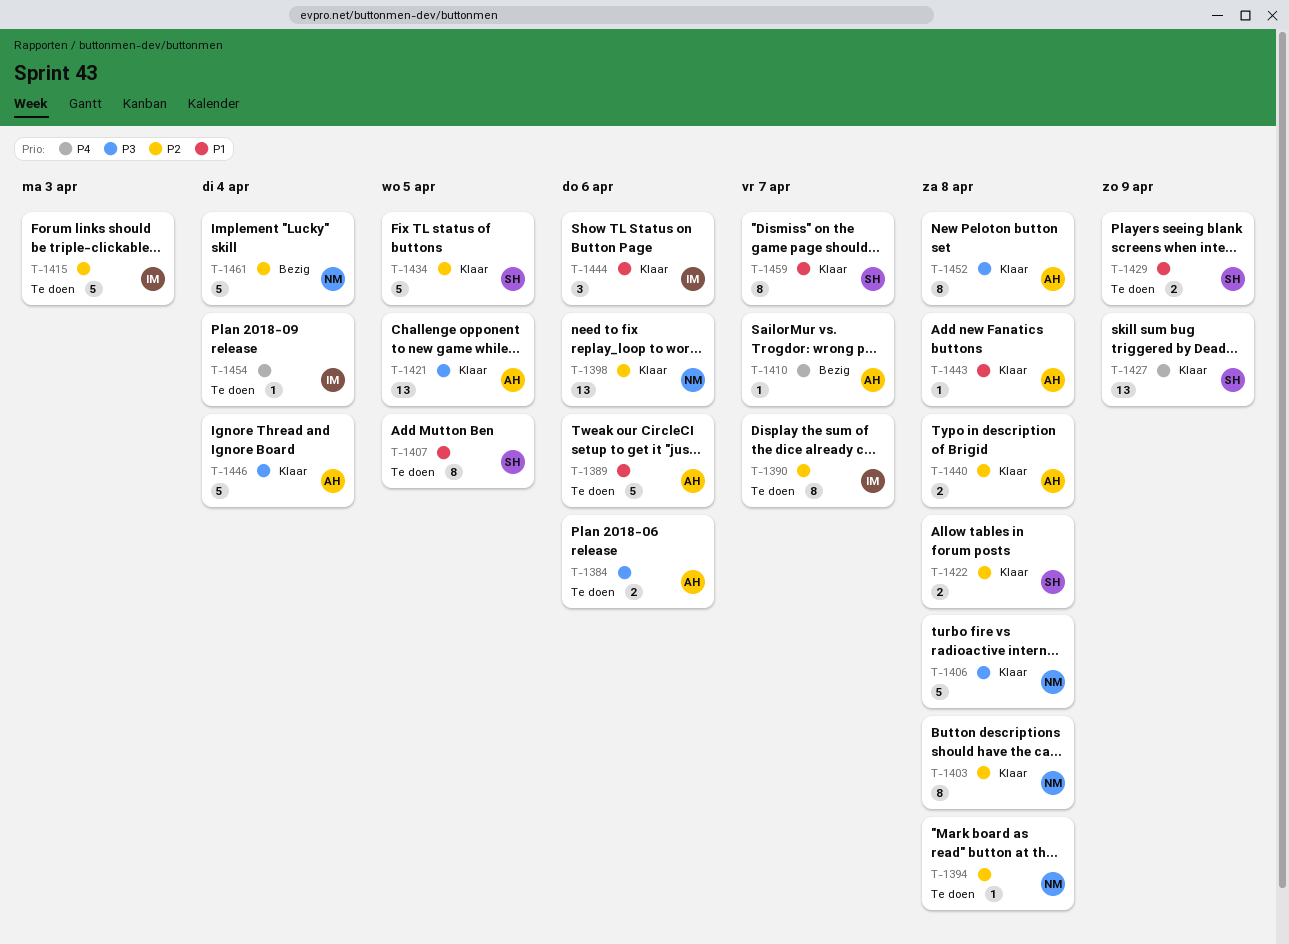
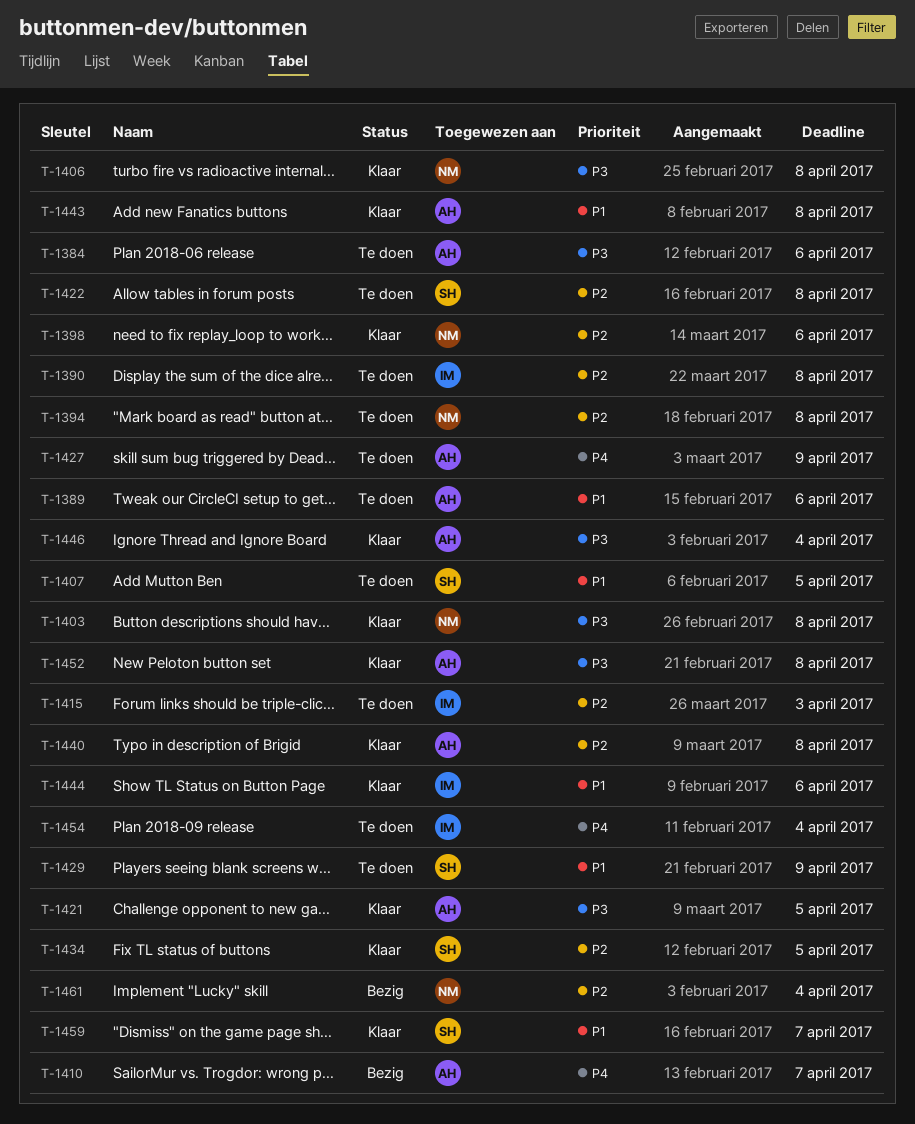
T-1390, due: Apr 7 -> Apr 8
T-1403, priority: P2 -> P3
T-1422, status: Klaar -> Te doen
T-1427, status: Klaar -> Te doen
T-1427, owner: SH -> AH

